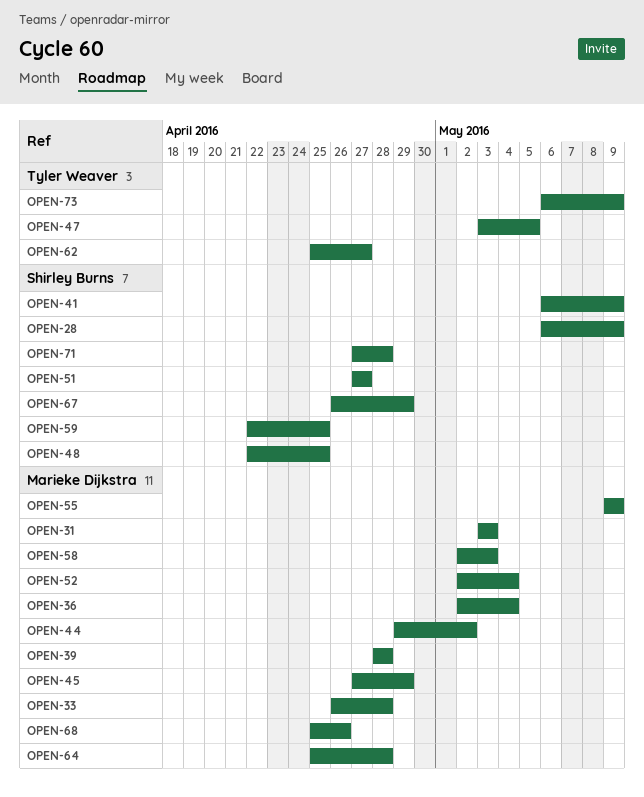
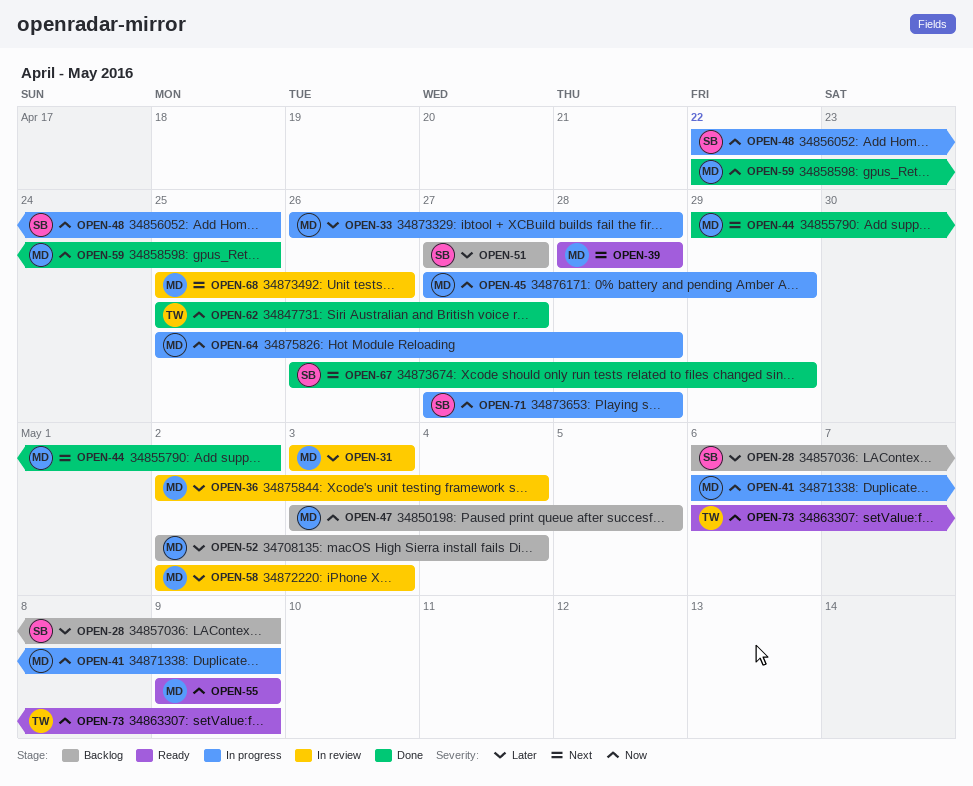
OPEN-41, owner: Shirley Burns -> Marieke Dijkstra
OPEN-47, owner: Tyler Weaver -> Marieke Dijkstra
OPEN-59, owner: Shirley Burns -> Marieke Dijkstra

